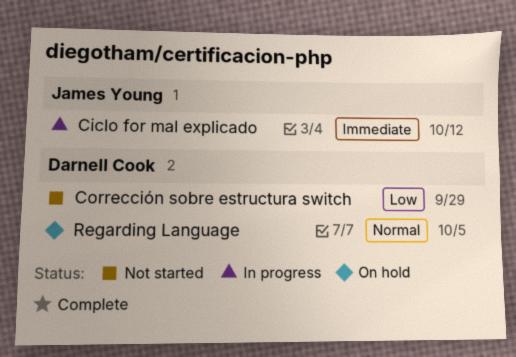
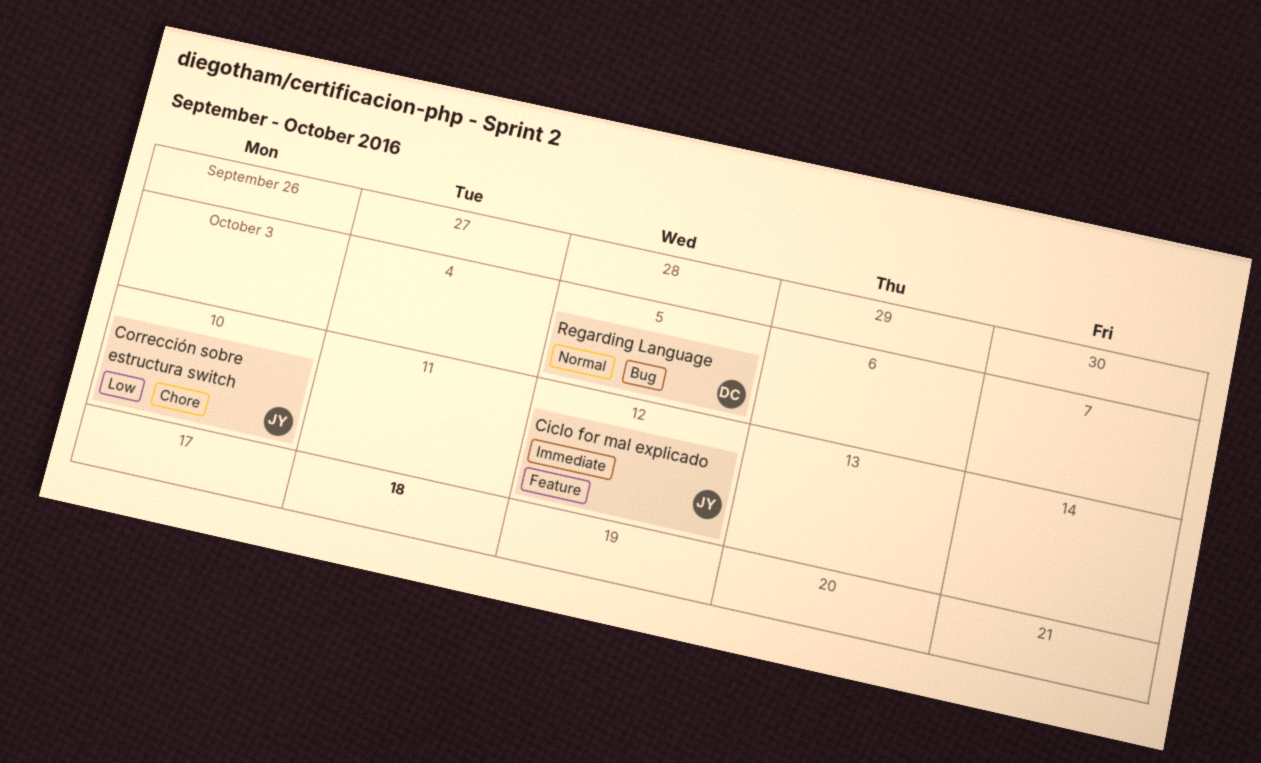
Corrección sobre estructura switch, owner: Darnell Cook -> James Young
Corrección sobre estructura switch, due: Sep 29 -> Oct 10

